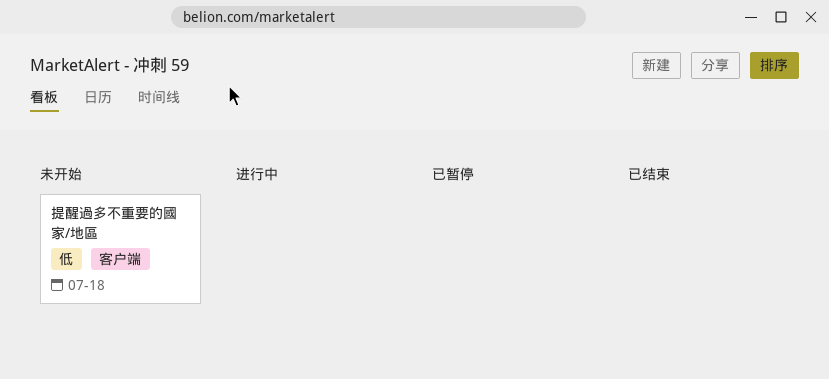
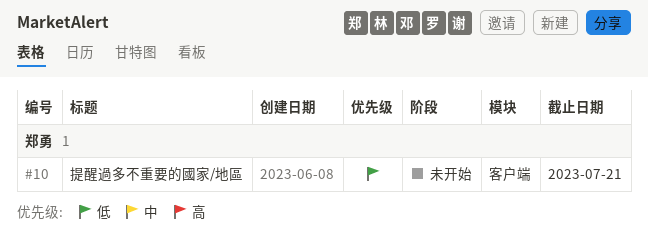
提醒過多不重要的國家/地區, due: Jul 18 -> Jul 21

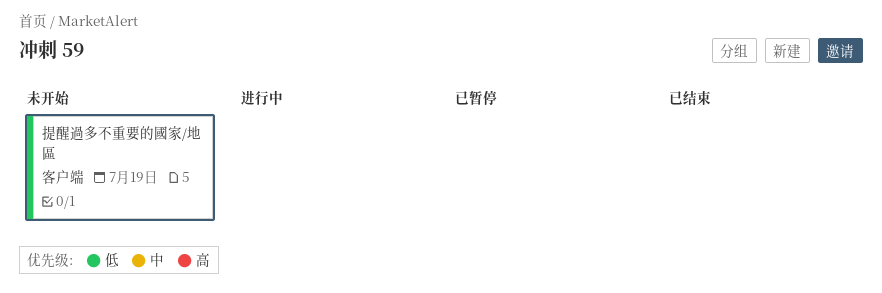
提醒過多不重要的國家/地區, due: Jul 21 -> Jul 19

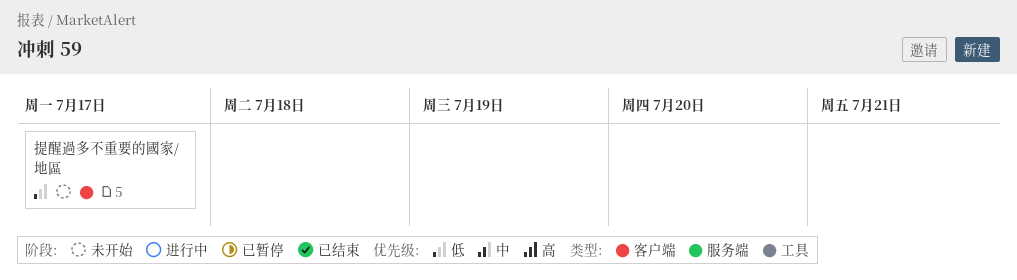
提醒過多不重要的國家/地區, due: Jul 19 -> Jul 17

